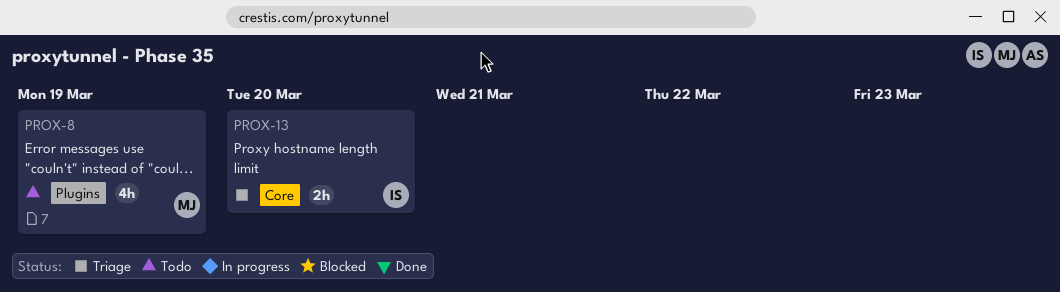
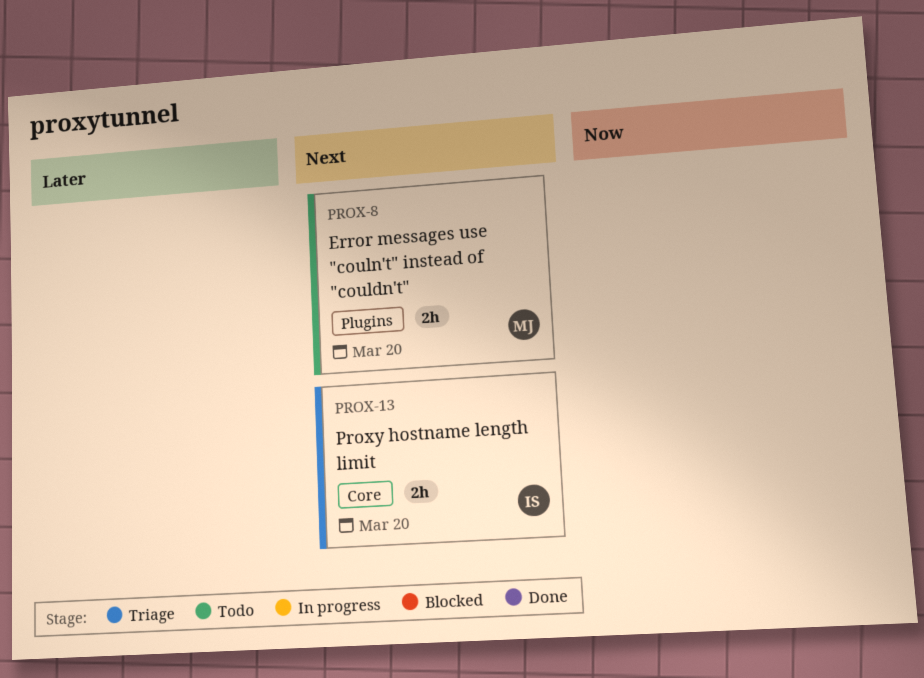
PROX-8, estimate: 4h -> 2h
PROX-8, due: Mar 19 -> Mar 20

